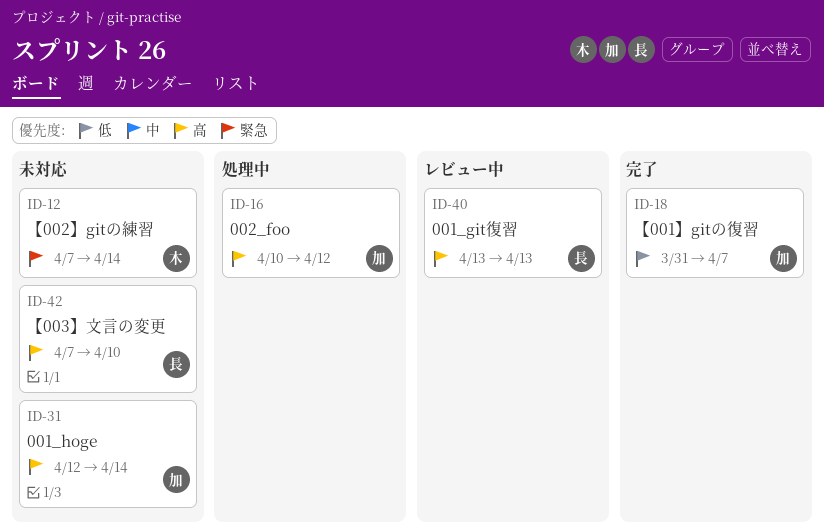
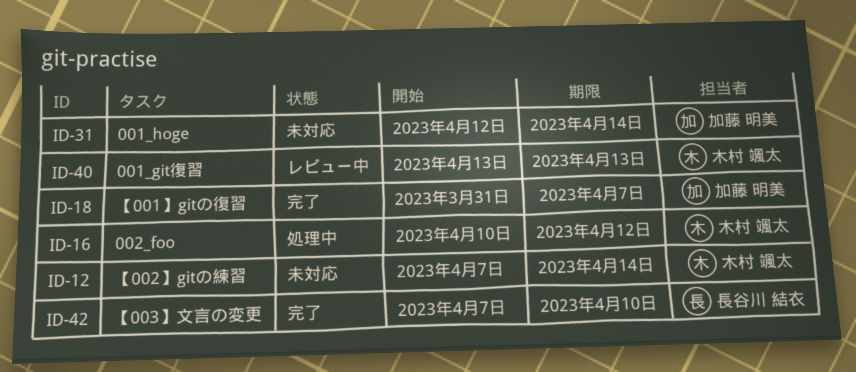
ID-16, owner: 加藤 明美 -> 木村 颯太
ID-40, owner: 長谷川 結衣 -> 木村 颯太
ID-42, status: 未対応 -> 完了

